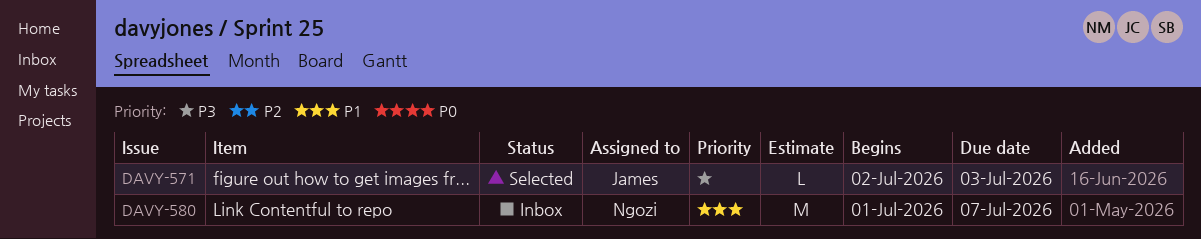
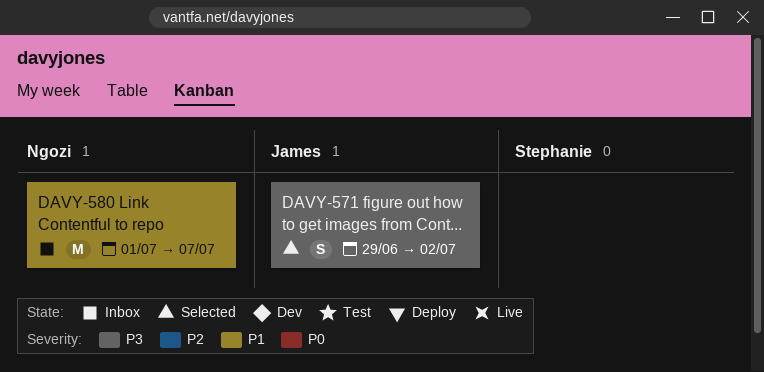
DAVY-571, estimate: L -> S
DAVY-571, start: Jul 2 -> Jun 29
DAVY-571, due: Jul 3 -> Jul 2

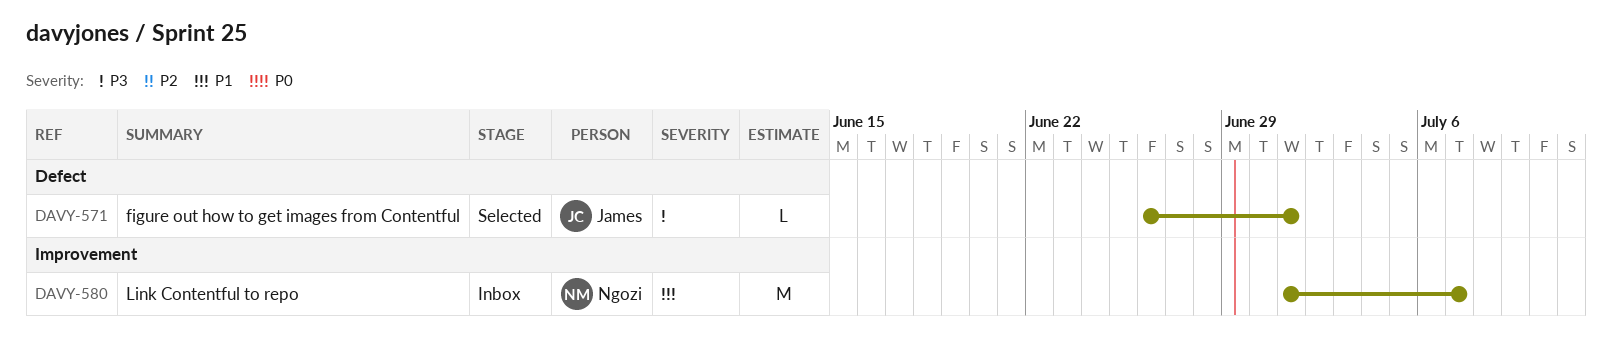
DAVY-571, estimate: S -> L
DAVY-571, start: Jun 29 -> Jun 26
DAVY-571, due: Jul 2 -> Jul 1

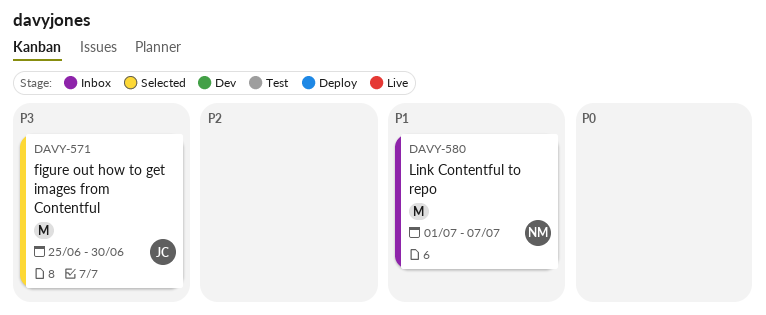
DAVY-571, estimate: L -> M
DAVY-571, start: Jun 26 -> Jun 25
DAVY-571, due: Jul 1 -> Jun 30

